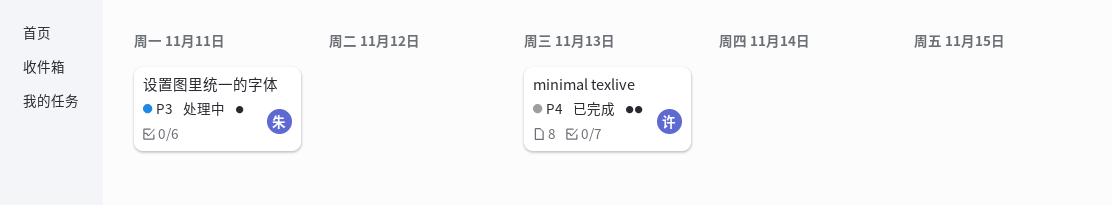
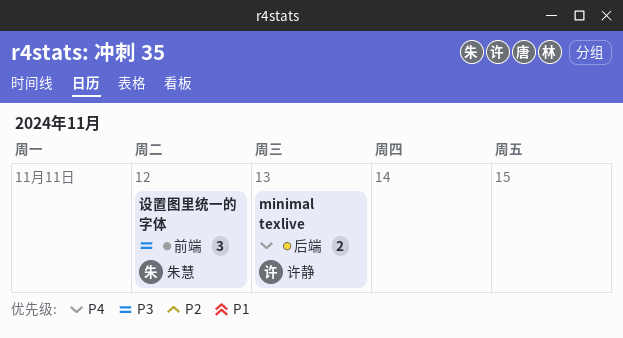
设置图里统一的字体, estimate: 1 -> 3
设置图里统一的字体, due: Nov 11 -> Nov 12

